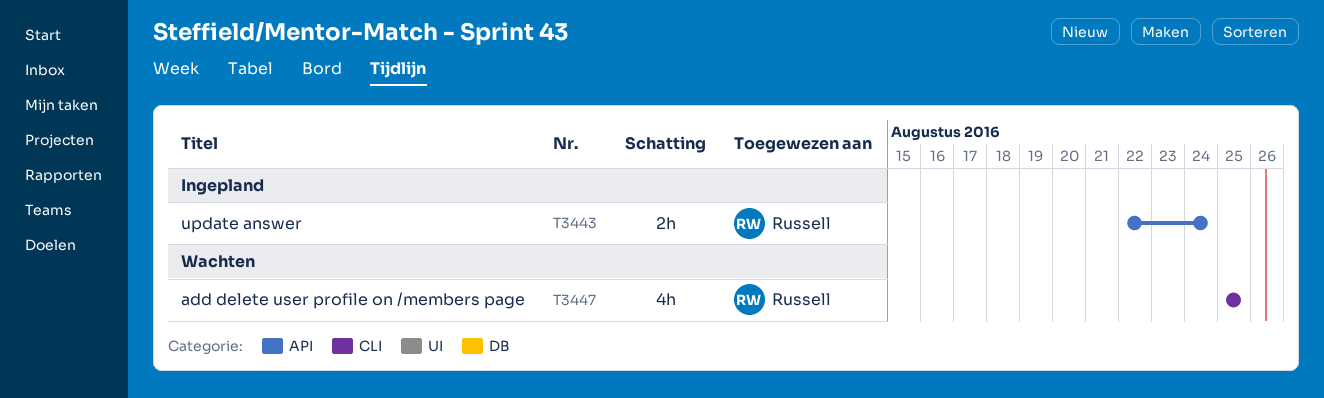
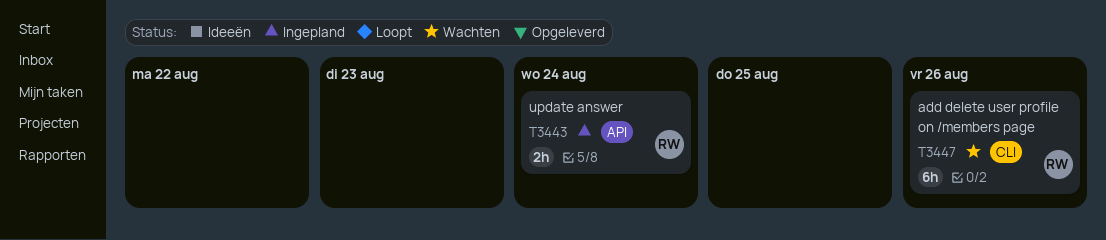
T3447, estimate: 4h -> 6h
T3447, due: Aug 25 -> Aug 26

